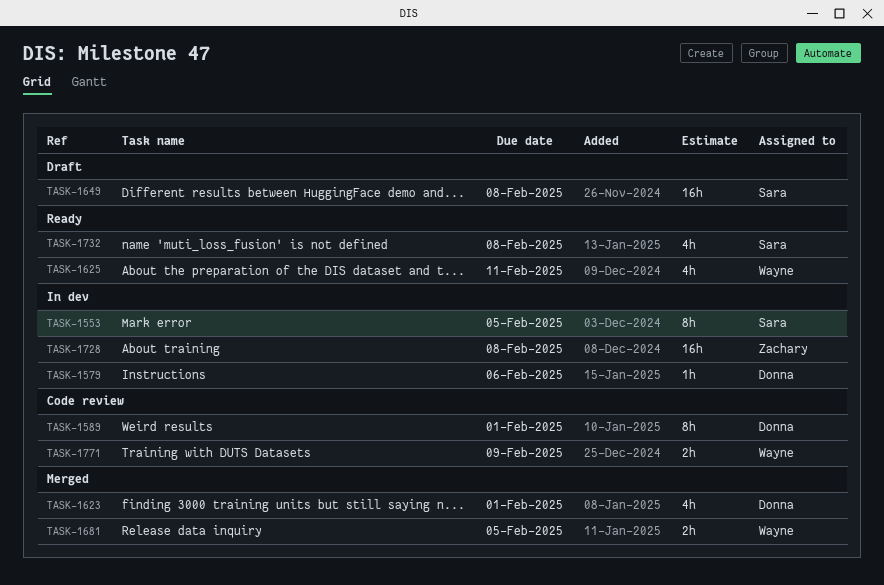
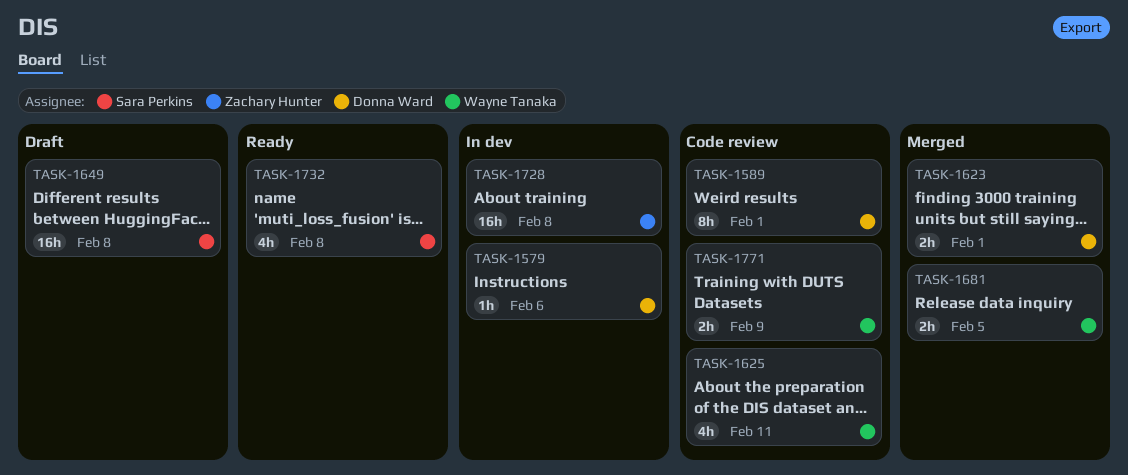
TASK-1553: present -> none
TASK-1623, estimate: 4h -> 2h
TASK-1625, status: Ready -> Code review

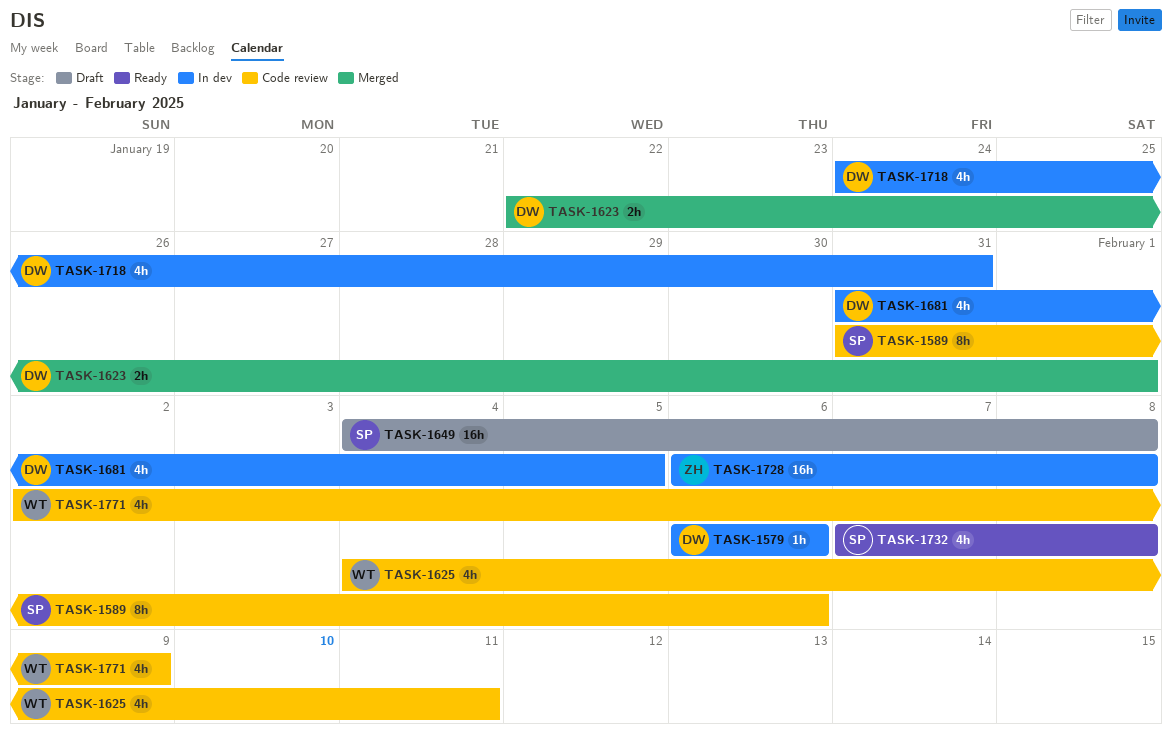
TASK-1589, owner: Donna Ward -> Sara Perkins
TASK-1589, due: Feb 1 -> Feb 6
TASK-1681, status: Merged -> In dev
TASK-1681, owner: Wayne Tanaka -> Donna Ward
TASK-1681, estimate: 2h -> 4h
TASK-1718: none -> present
TASK-1771, estimate: 2h -> 4h

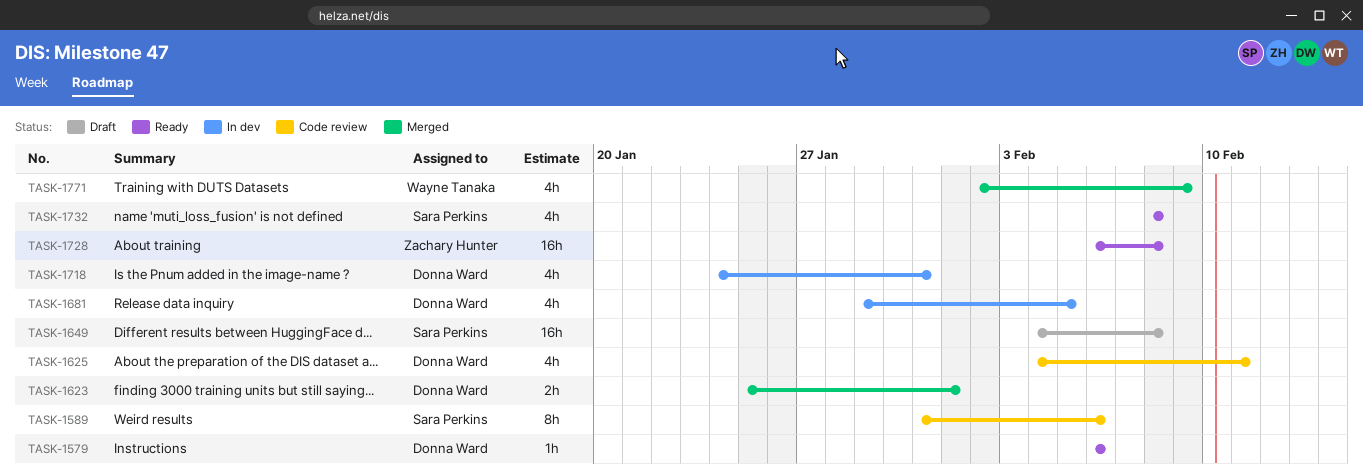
TASK-1579, status: In dev -> Ready
TASK-1623, start: Jan 22 -> Jan 25
TASK-1625, owner: Wayne Tanaka -> Donna Ward
TASK-1681, start: Jan 31 -> Jan 29
TASK-1728, status: In dev -> Ready
TASK-1732, start: Feb 7 -> Feb 8
TASK-1771, status: Code review -> Merged

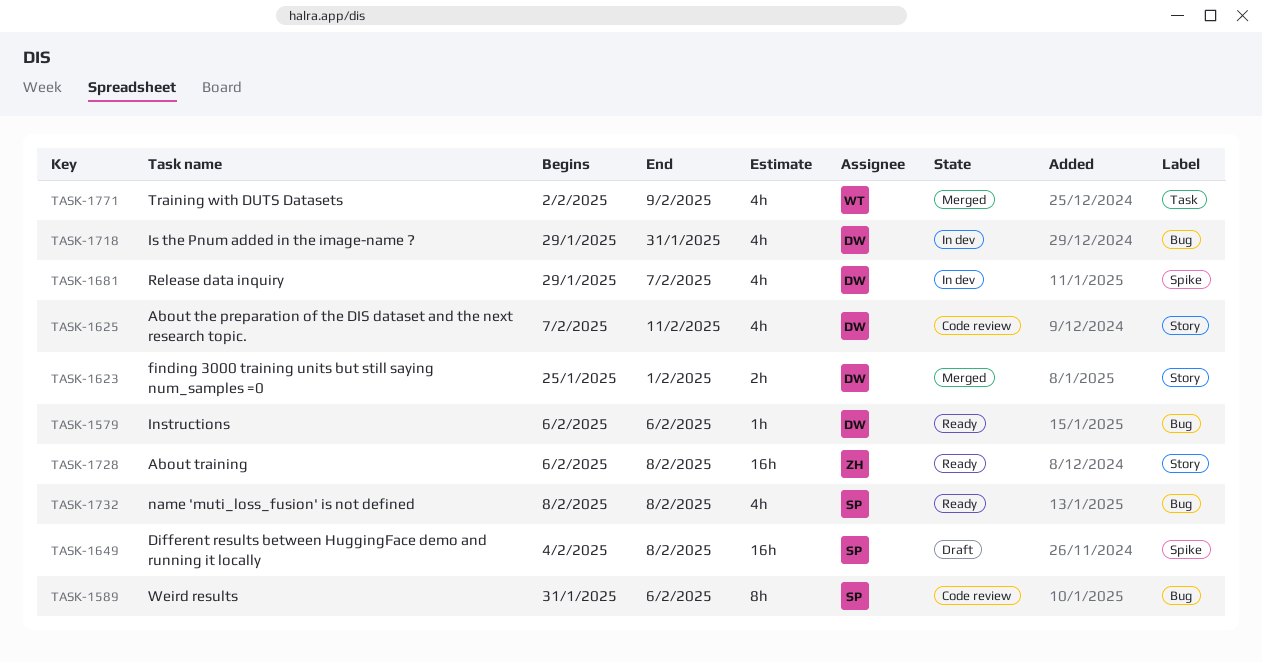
TASK-1625, start: Feb 4 -> Feb 7
TASK-1681, due: Feb 5 -> Feb 7
TASK-1718, start: Jan 24 -> Jan 29

